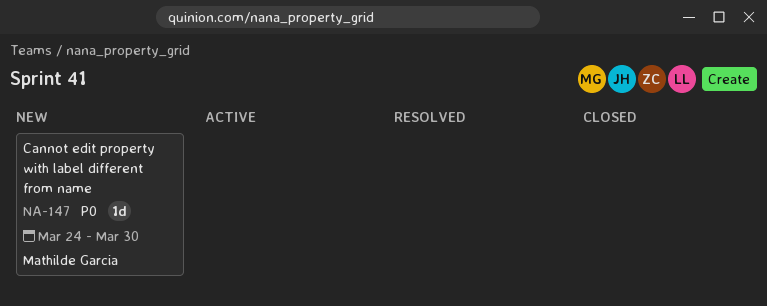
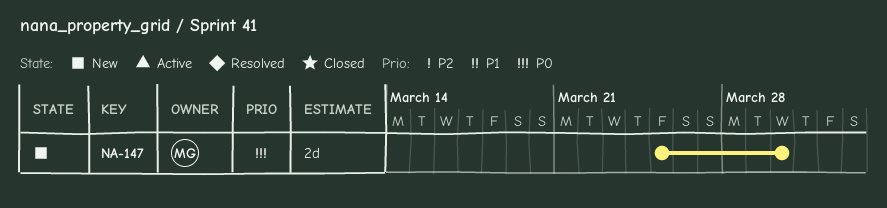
NA-147, estimate: 1d -> 2d
NA-147, start: Mar 24 -> Mar 25

